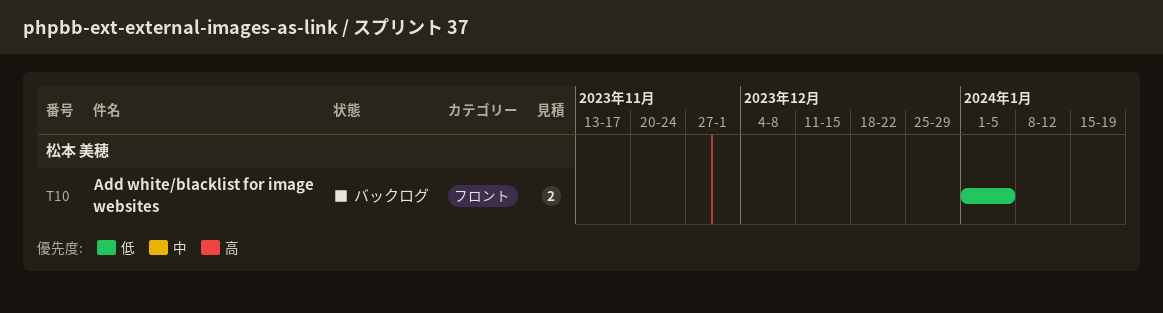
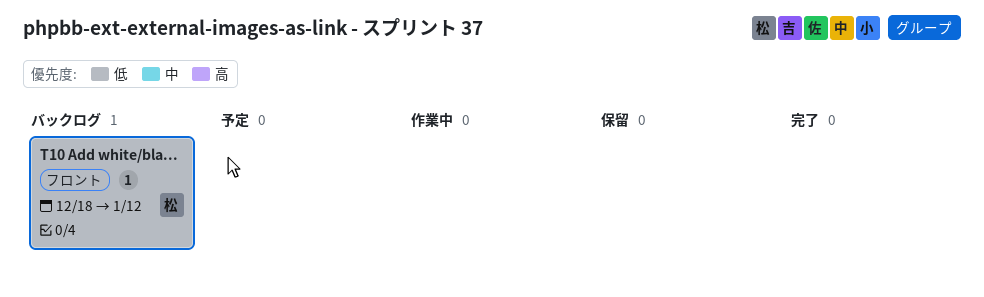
T10, estimate: 2 -> 1
T10, start: Jan 1 -> Dec 18
T10, due: Jan 5 -> Jan 12

